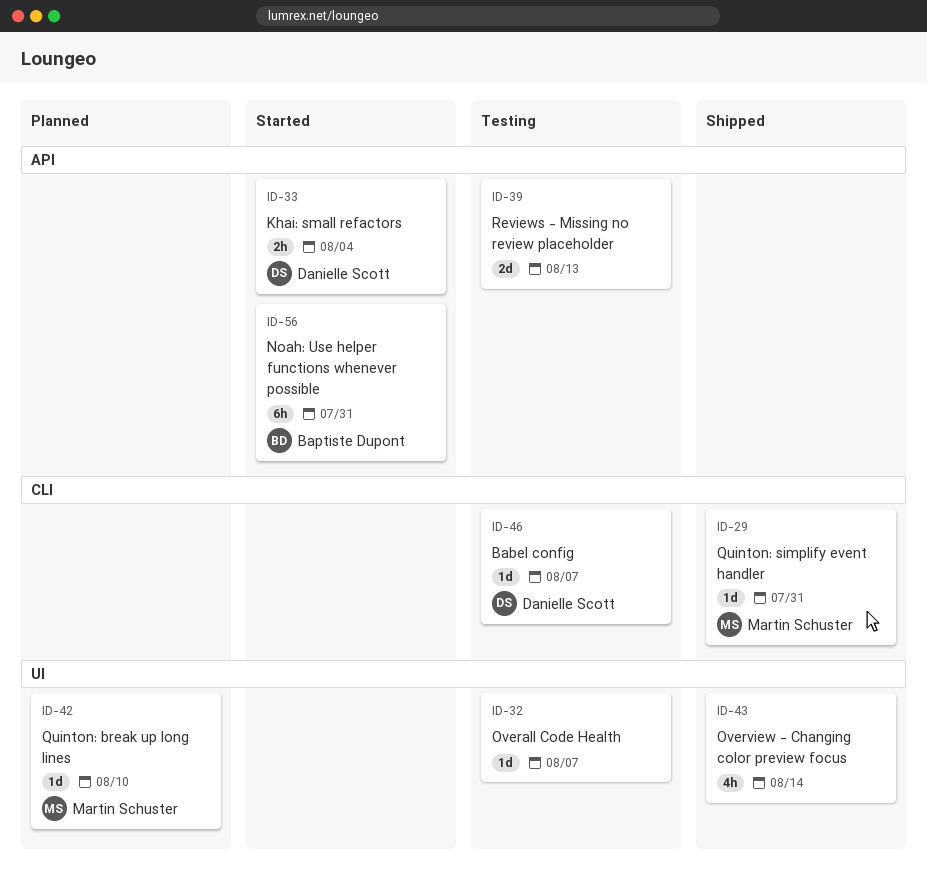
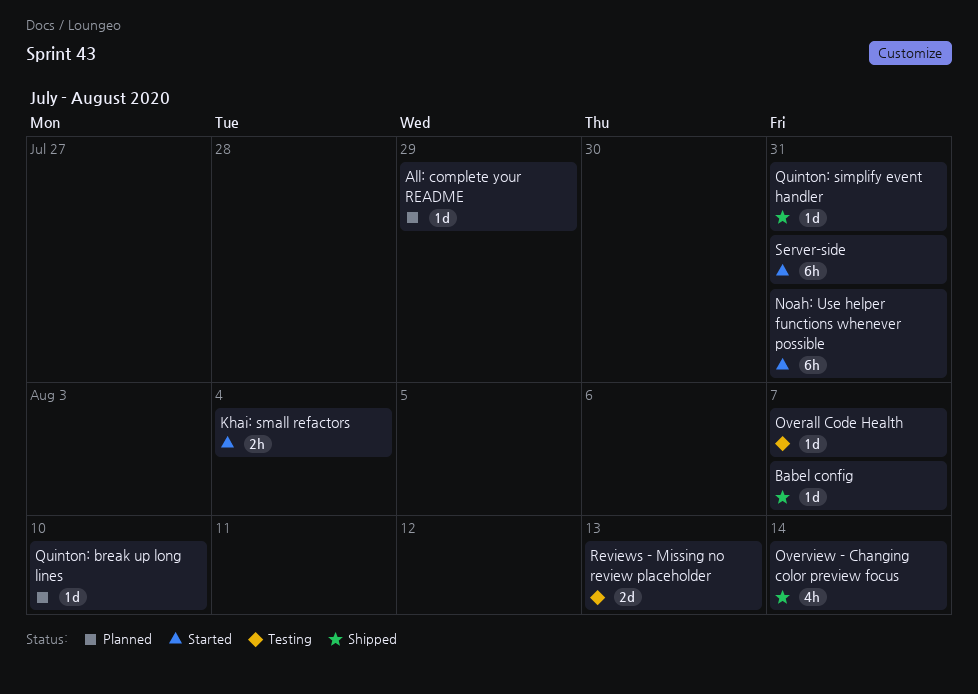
All: complete your README: none -> present
Babel config, status: Testing -> Shipped
Server-side: none -> present

